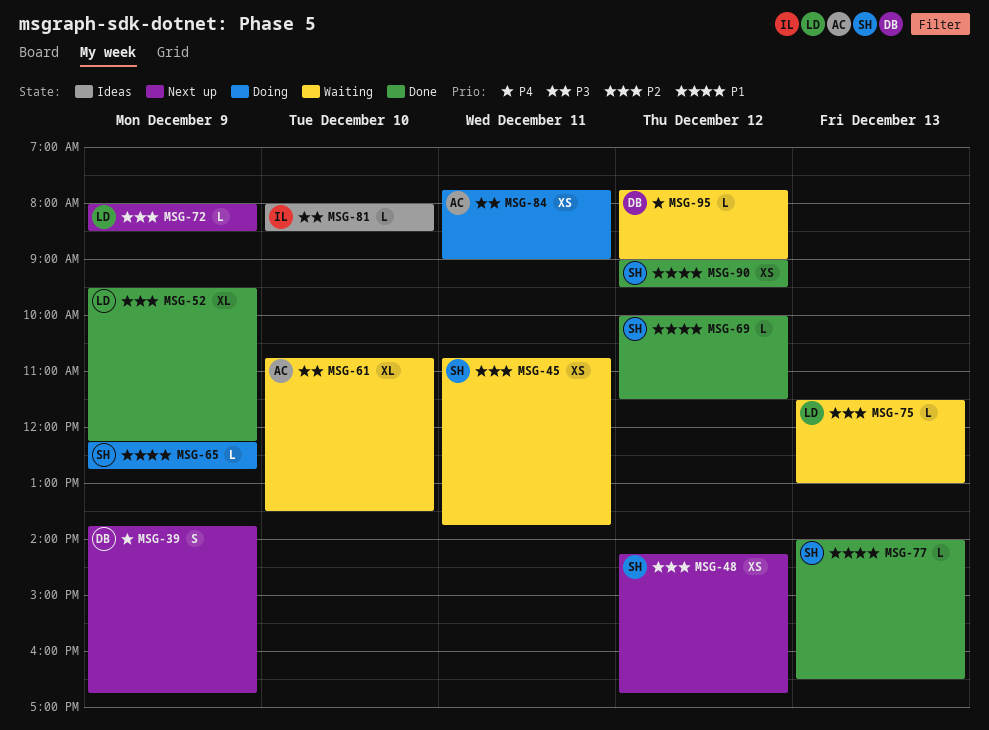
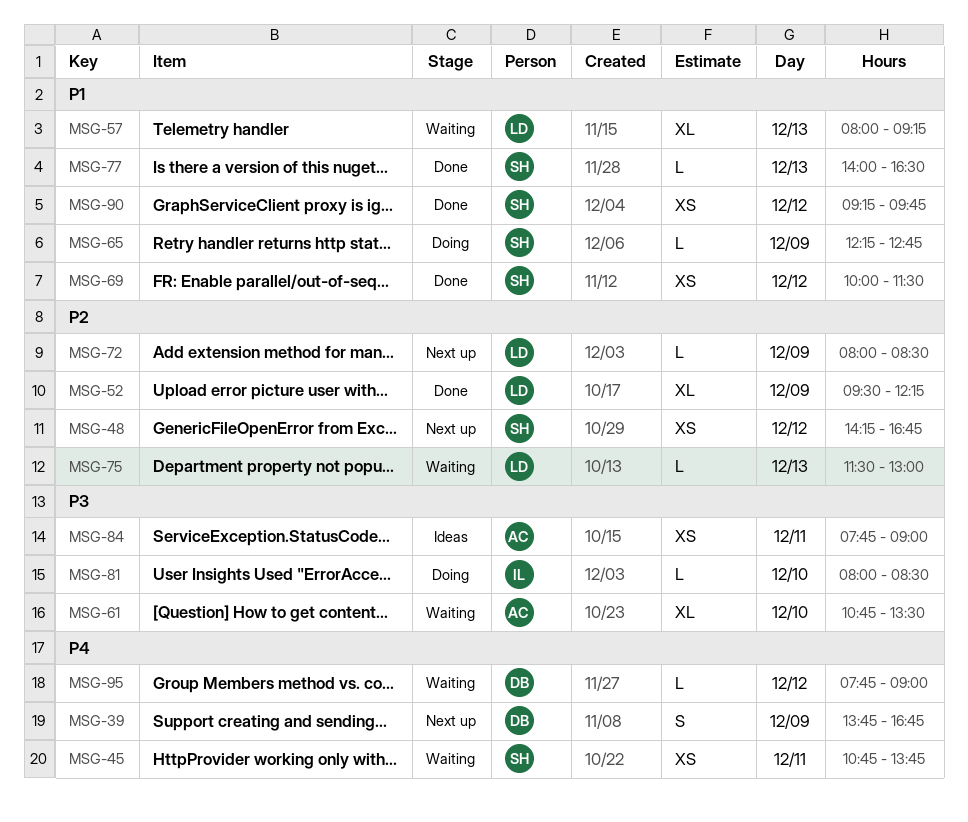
MSG-45, priority: P2 -> P4
MSG-57: none -> present
MSG-69, estimate: L -> XS
MSG-81, status: Ideas -> Doing
MSG-84, status: Doing -> Ideas
MSG-90, begins: 09:00 -> 09:15
MSG-90, ends: 09:30 -> 09:45

